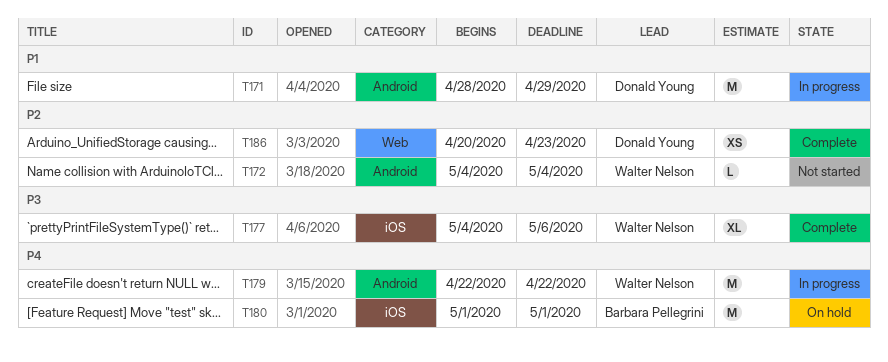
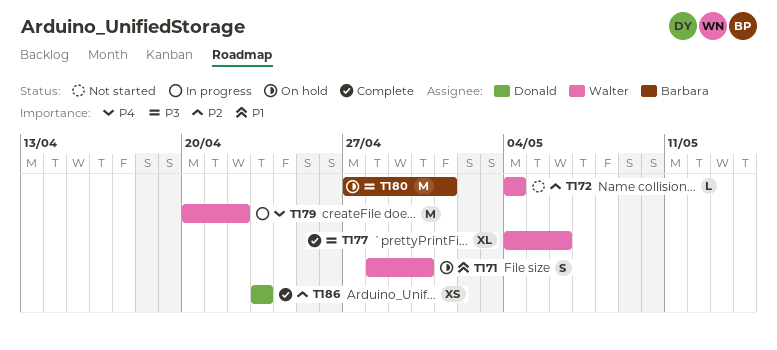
T171, status: In progress -> On hold
T171, owner: Donald Young -> Walter Nelson
T171, estimate: M -> S
T171, due: Apr 29 -> Apr 30
T179, start: Apr 22 -> Apr 20
T180, priority: P4 -> P3
T180, start: May 1 -> Apr 27
T186, start: Apr 20 -> Apr 23

